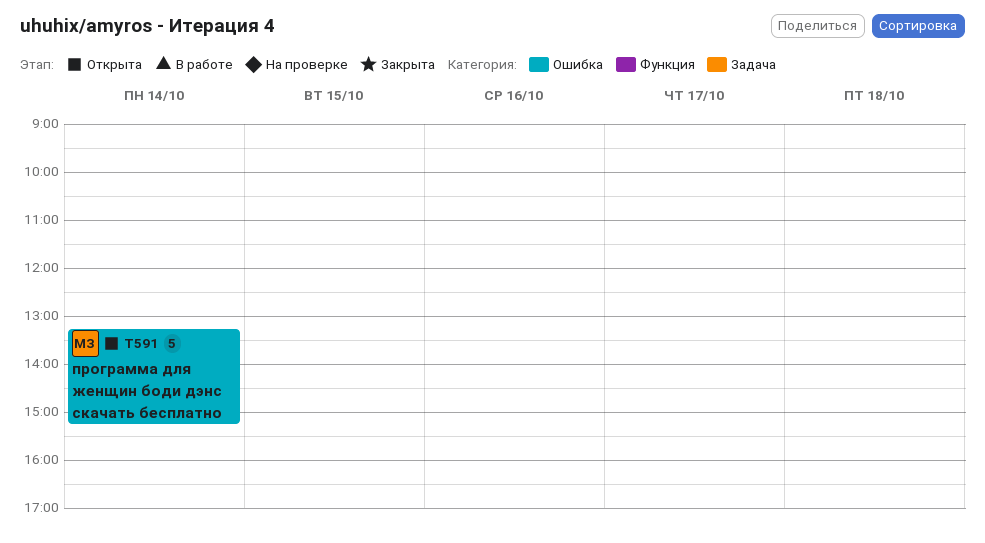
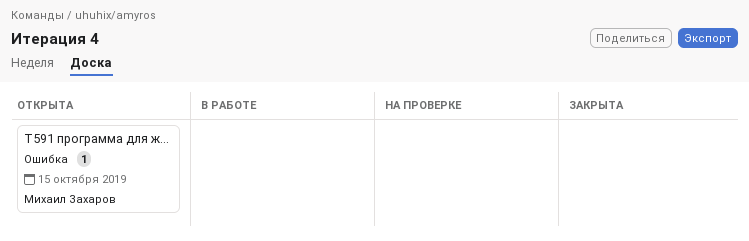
T591, estimate: 5 -> 1
T591, day: Oct 14 -> Oct 15

